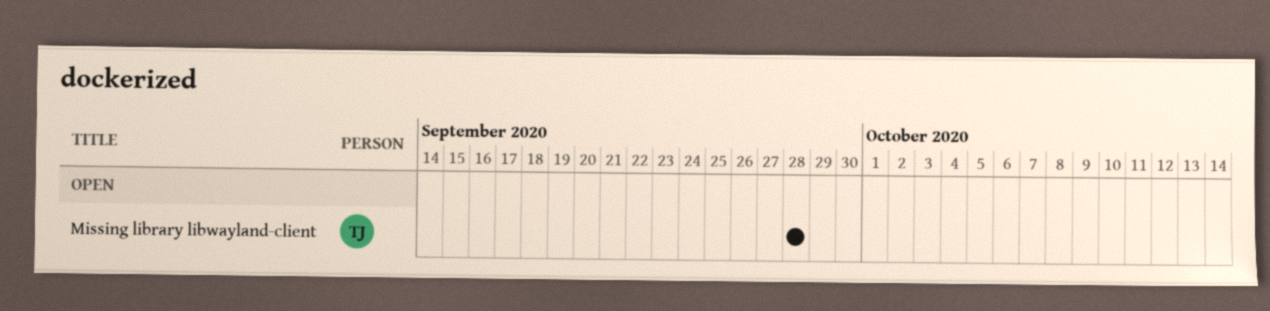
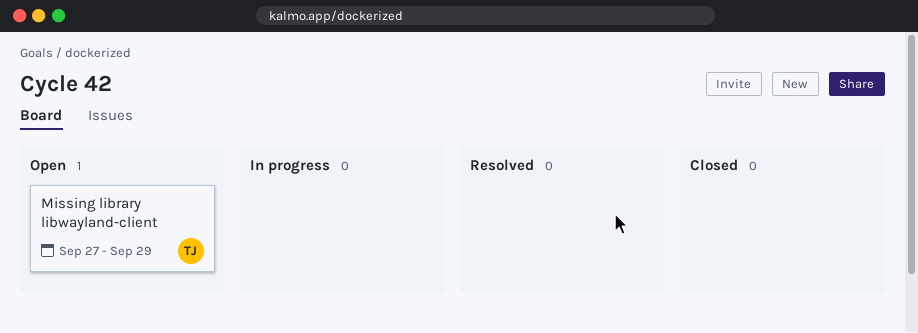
Missing library libwayland-client, start: Sep 28 -> Sep 27
Missing library libwayland-client, due: Sep 28 -> Sep 29

